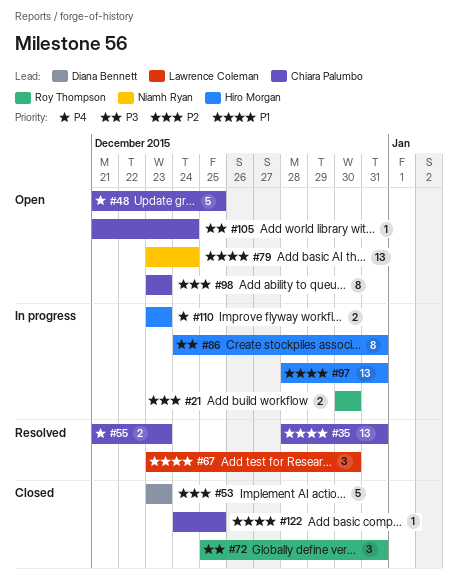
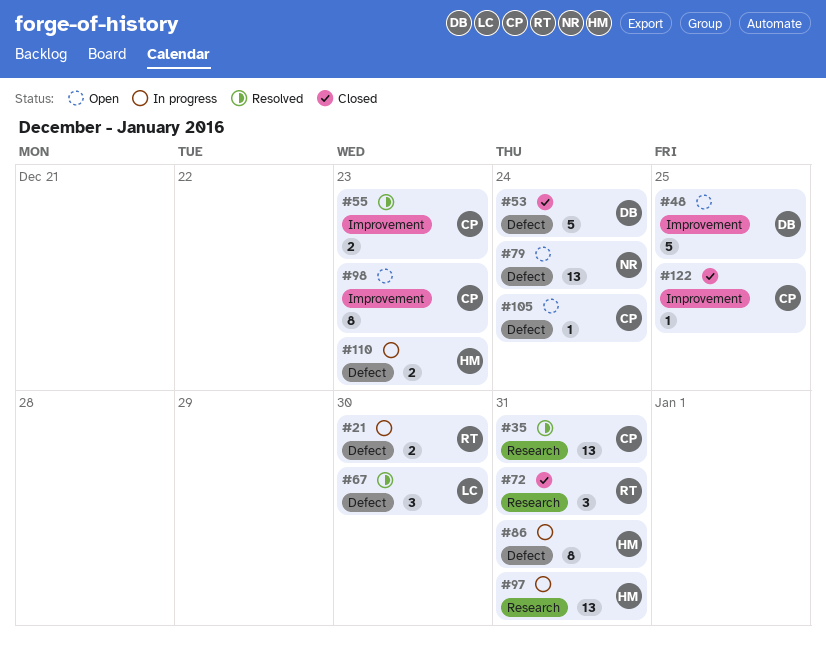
#48, owner: Chiara Palumbo -> Diana Bennett
#53, due: Dec 23 -> Dec 24

